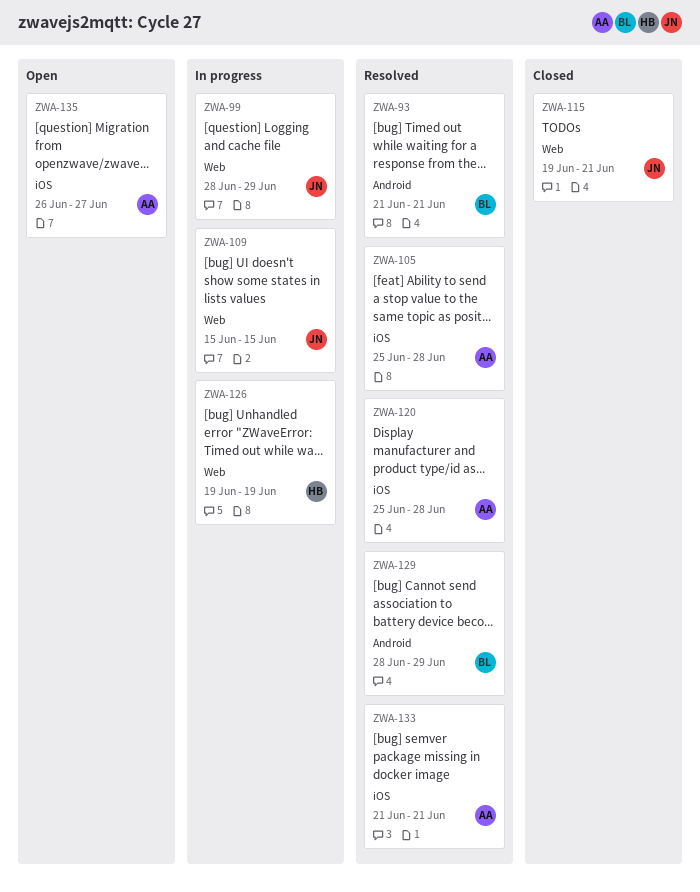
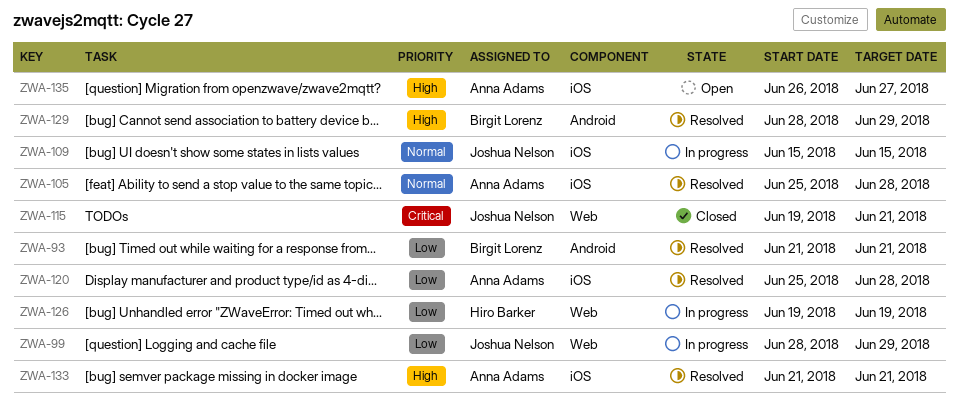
ZWA-109, label: Web -> iOS

